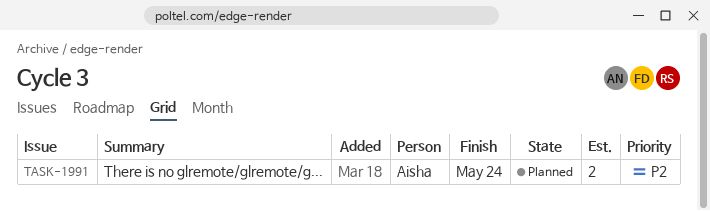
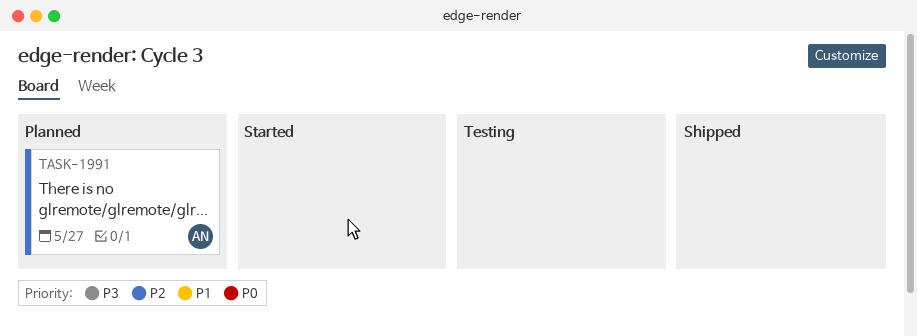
TASK-1991, due: May 24 -> May 27

